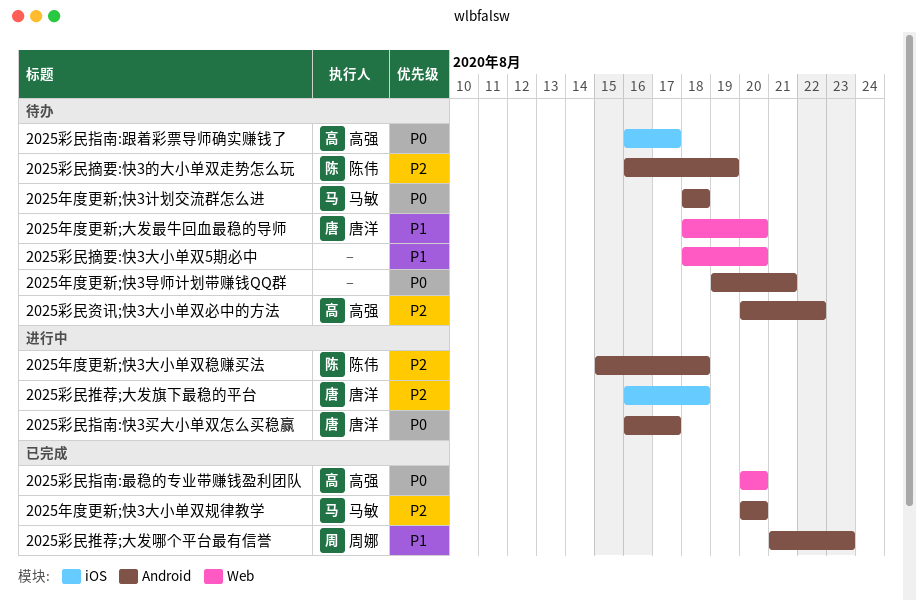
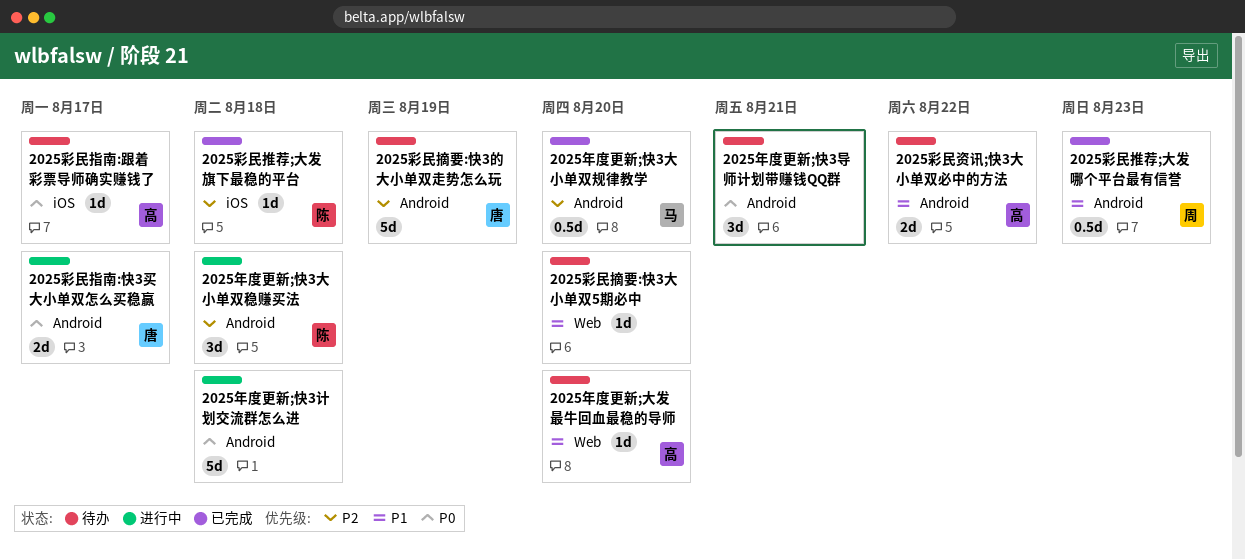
2025年度更新;大发最牛回血最稳的导师, owner: 唐洋 -> 高强
2025年度更新;快3计划交流群怎么进, status: 待办 -> 进行中
2025年度更新;快3计划交流群怎么进, owner: 马敏 -> none
2025彩民指南:最稳的专业带赚钱盈利团队: present -> none
2025彩民推荐;大发旗下最稳的平台, status: 进行中 -> 已完成
2025彩民推荐;大发旗下最稳的平台, owner: 唐洋 -> 陈伟
2025彩民摘要:快3的大小单双走势怎么玩, owner: 陈伟 -> 唐洋
2025彩民资讯;快3大小单双必中的方法, priority: P2 -> P1

